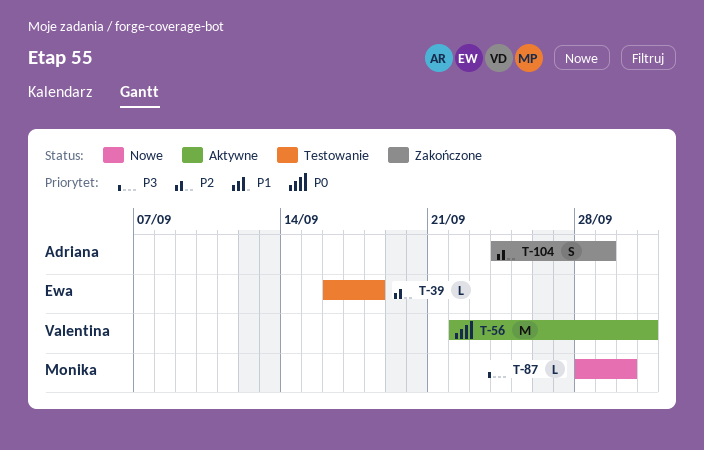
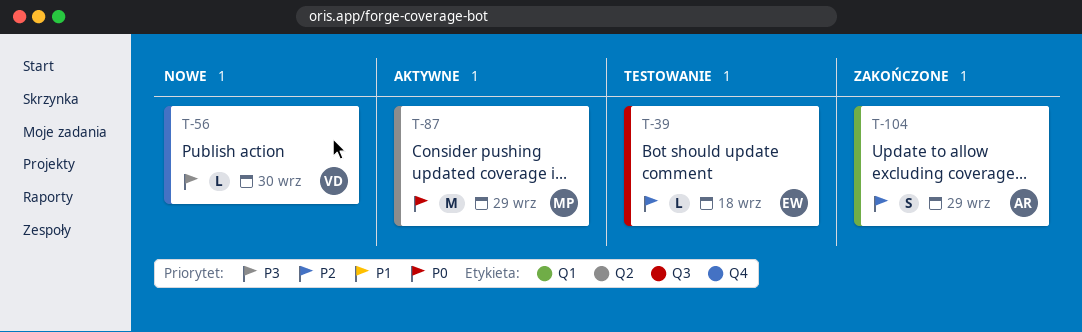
T-56, status: Aktywne -> Nowe
T-56, priority: P0 -> P3
T-56, estimate: M -> L
T-56, due: Oct 1 -> Sep 30
T-87, status: Nowe -> Aktywne
T-87, priority: P3 -> P0
T-87, estimate: L -> M
T-87, due: Sep 30 -> Sep 29

